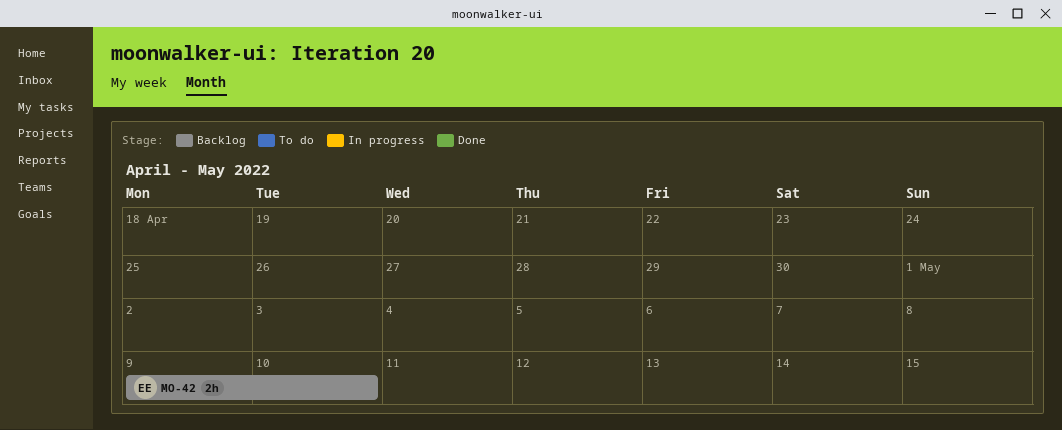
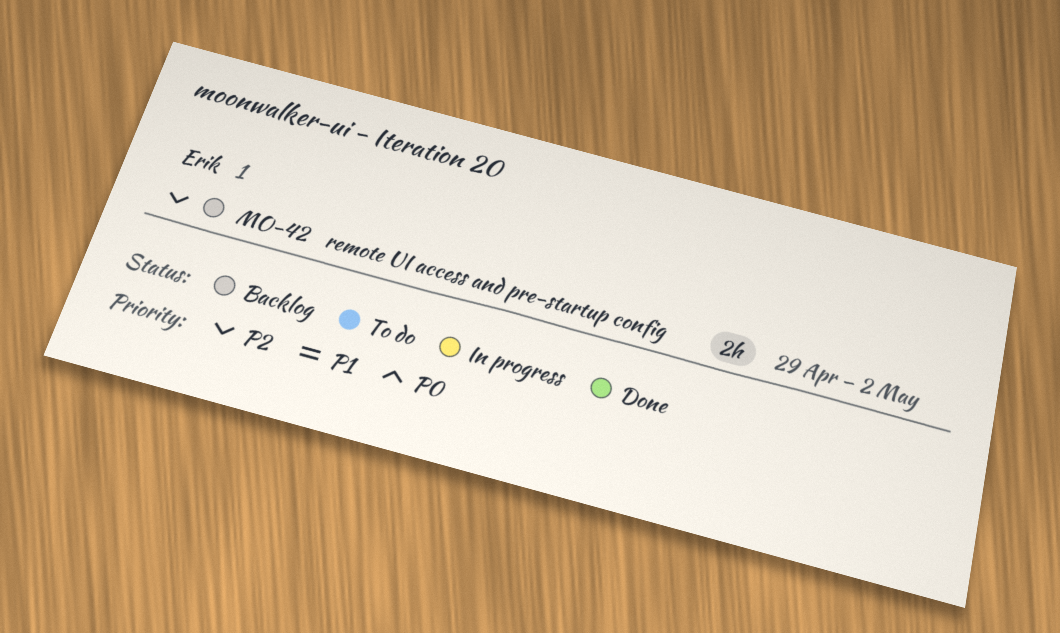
MO-42, start: May 9 -> Apr 29
MO-42, due: May 10 -> May 2

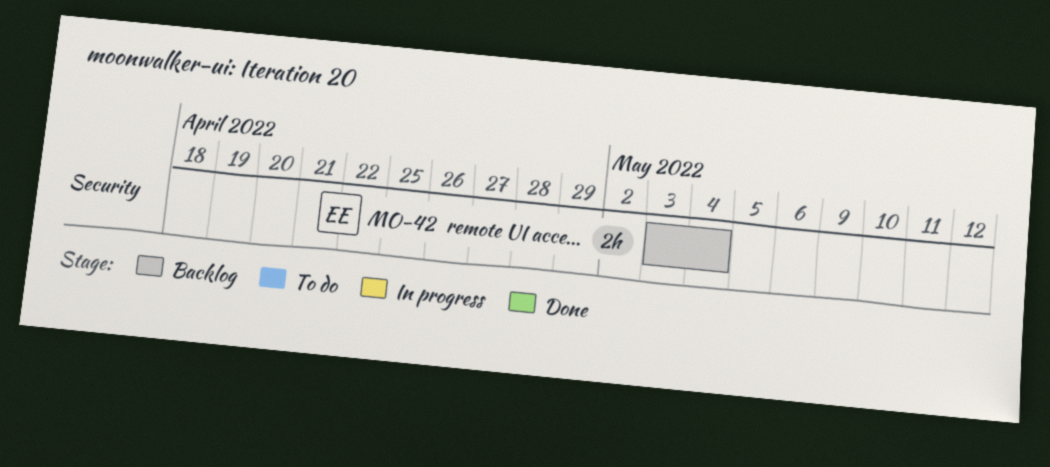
MO-42, start: Apr 29 -> May 3
MO-42, due: May 2 -> May 4

